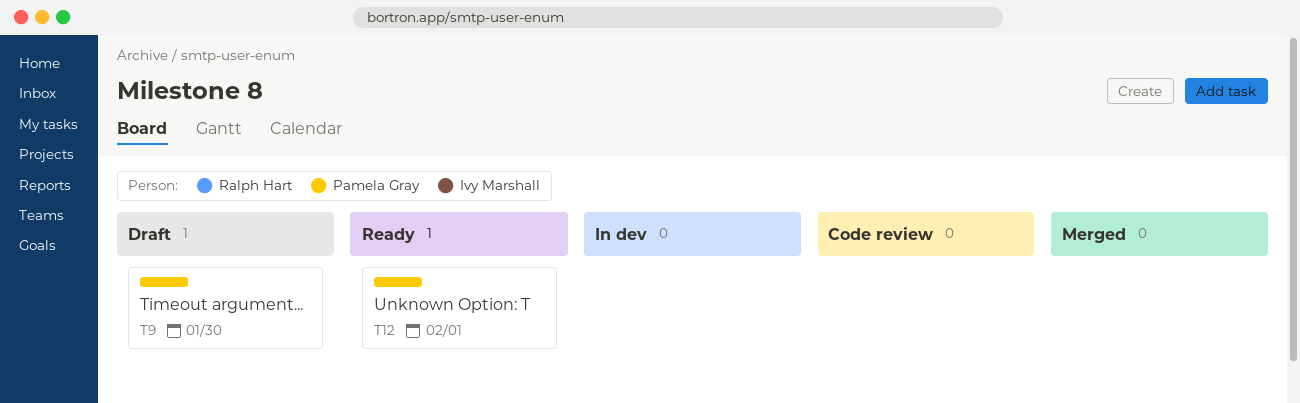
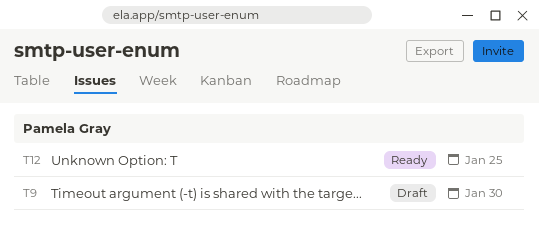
T12, due: Feb 1 -> Jan 25

